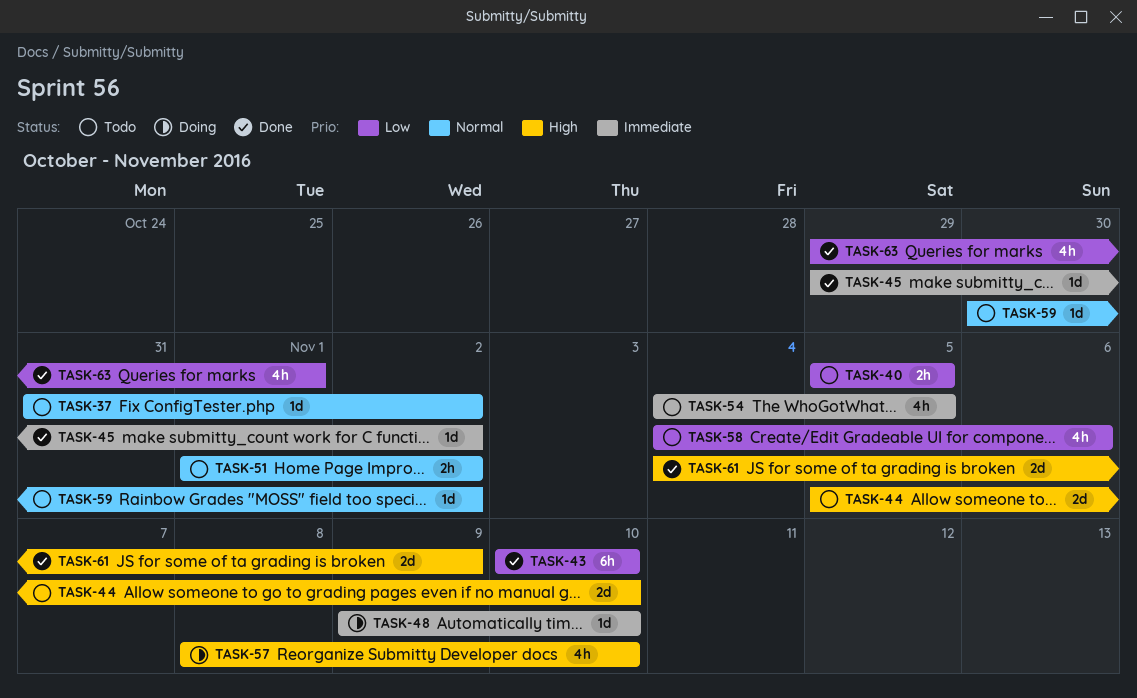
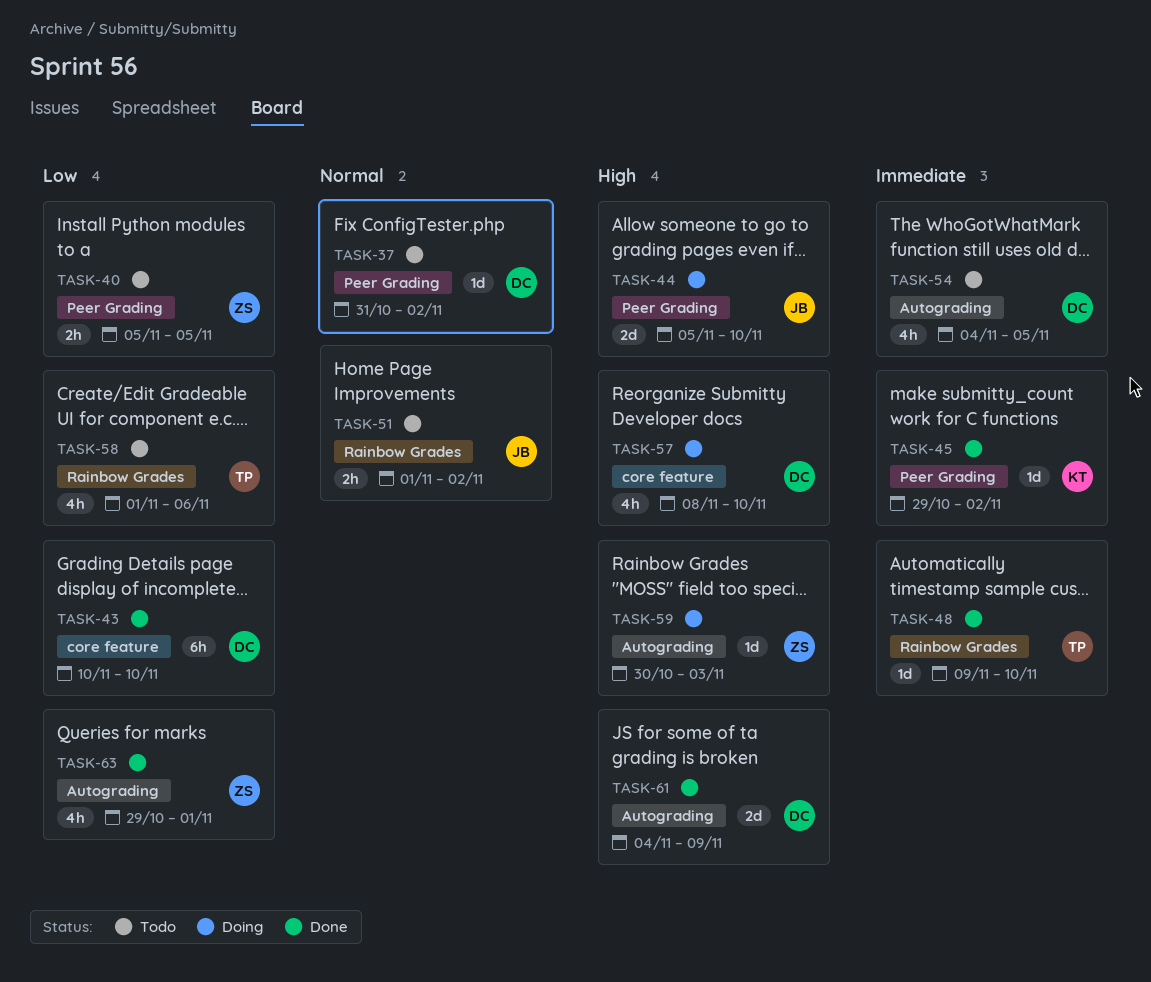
TASK-44, status: Todo -> Doing
TASK-48, status: Doing -> Done
TASK-58, start: Nov 4 -> Nov 1
TASK-59, status: Todo -> Doing
TASK-59, priority: Normal -> High
TASK-59, due: Nov 2 -> Nov 3

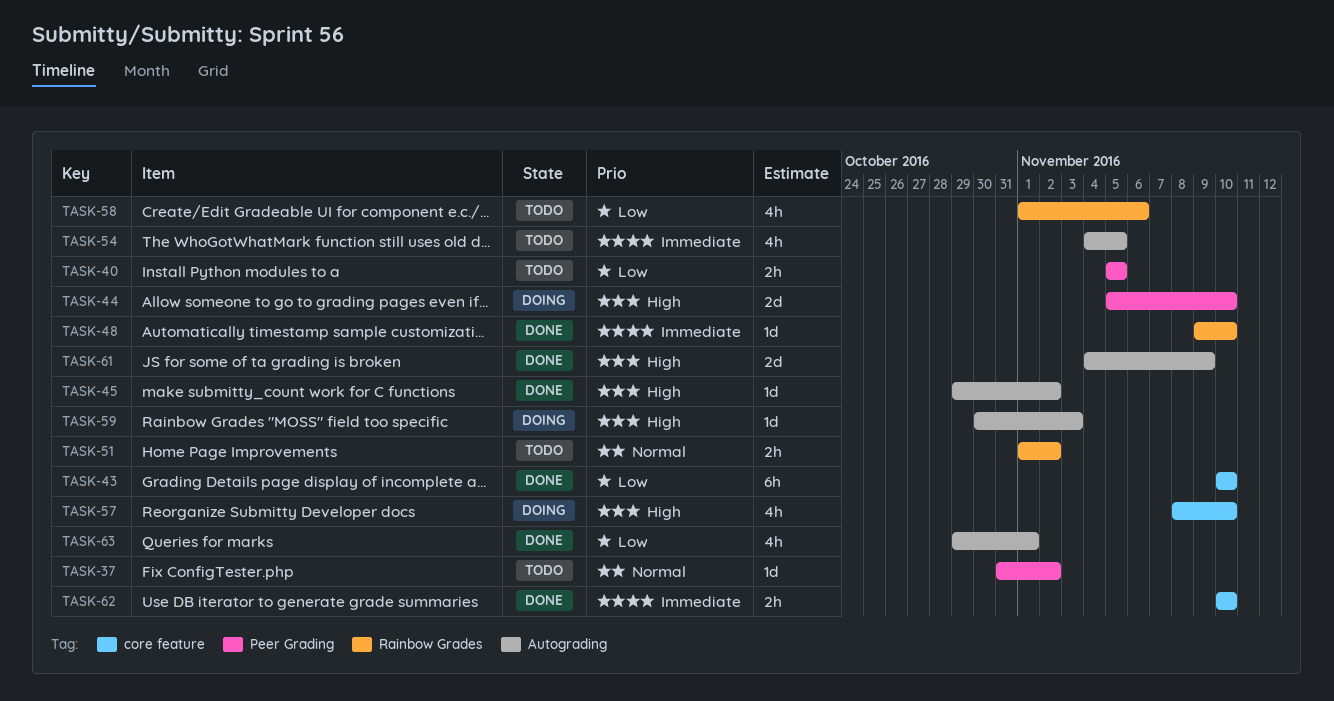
TASK-45, priority: Immediate -> High
TASK-45, label: Peer Grading -> Autograding
TASK-62: none -> present

